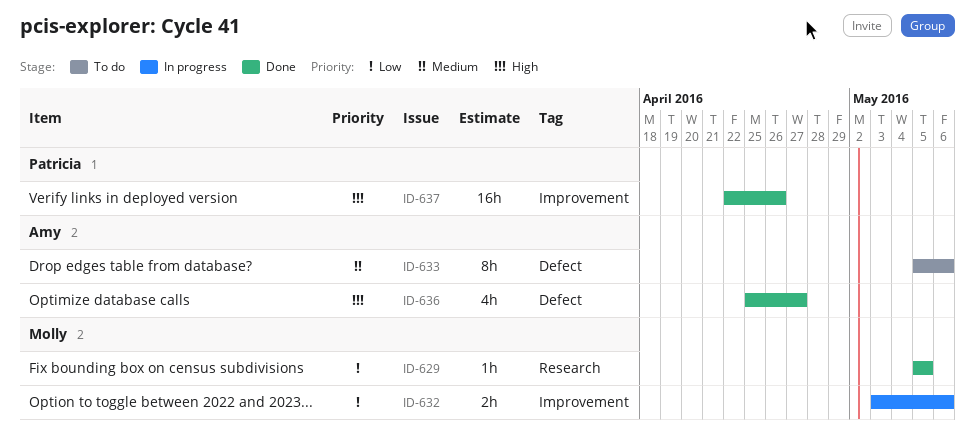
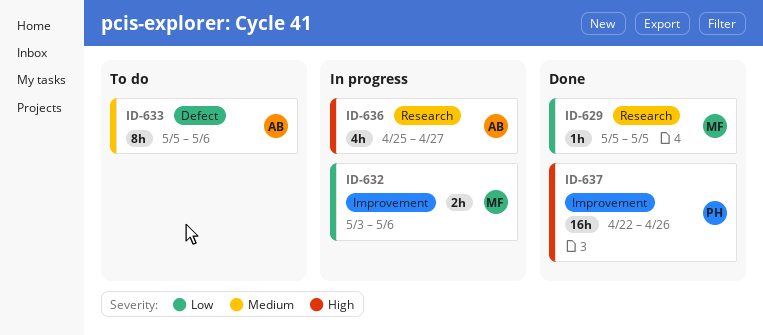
ID-636, status: Done -> In progress
ID-636, label: Defect -> Research

